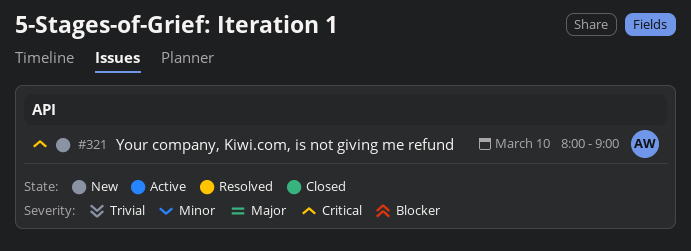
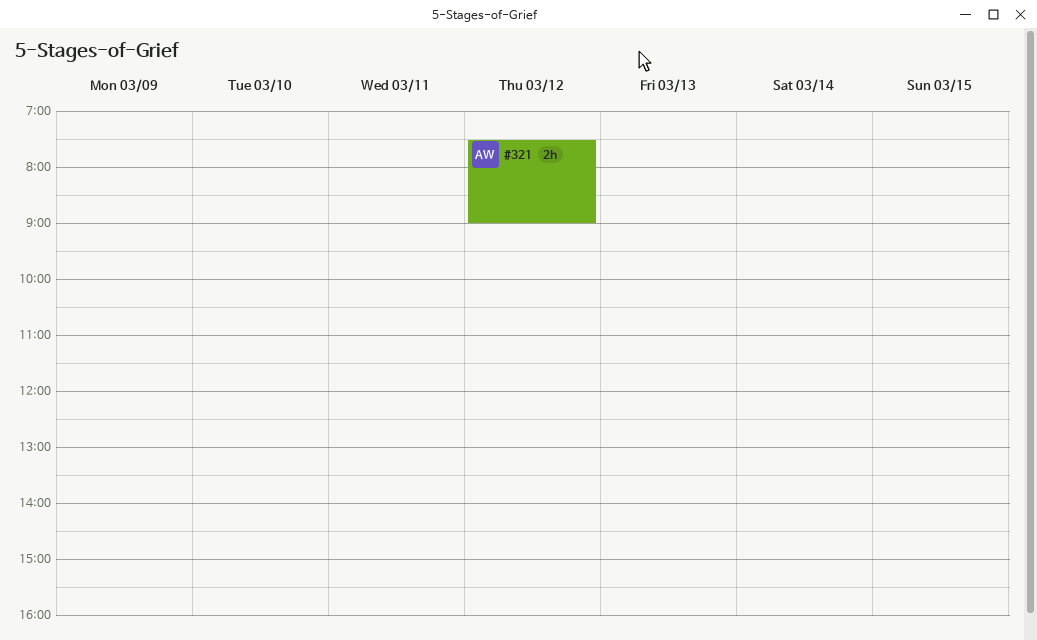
#321, day: Mar 10 -> Mar 12
#321, begins: 08:00 -> 07:30

